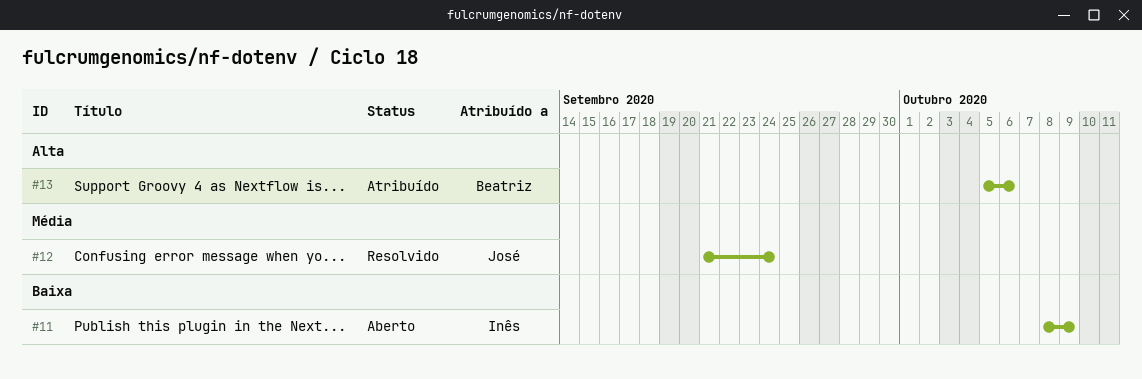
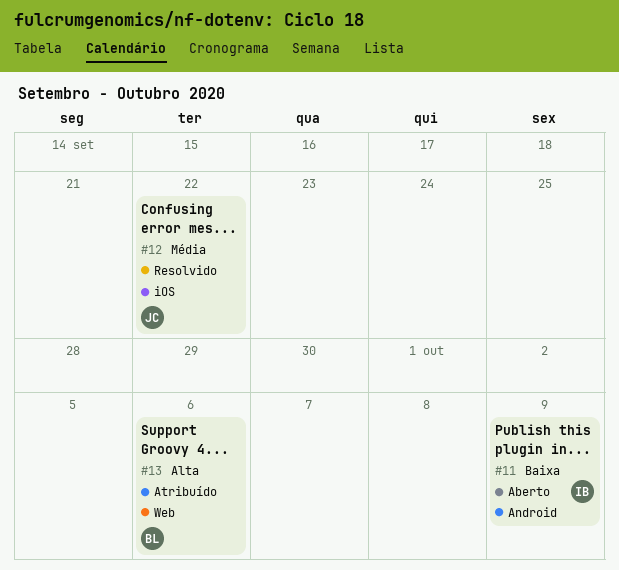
#12, due: Sep 24 -> Sep 22

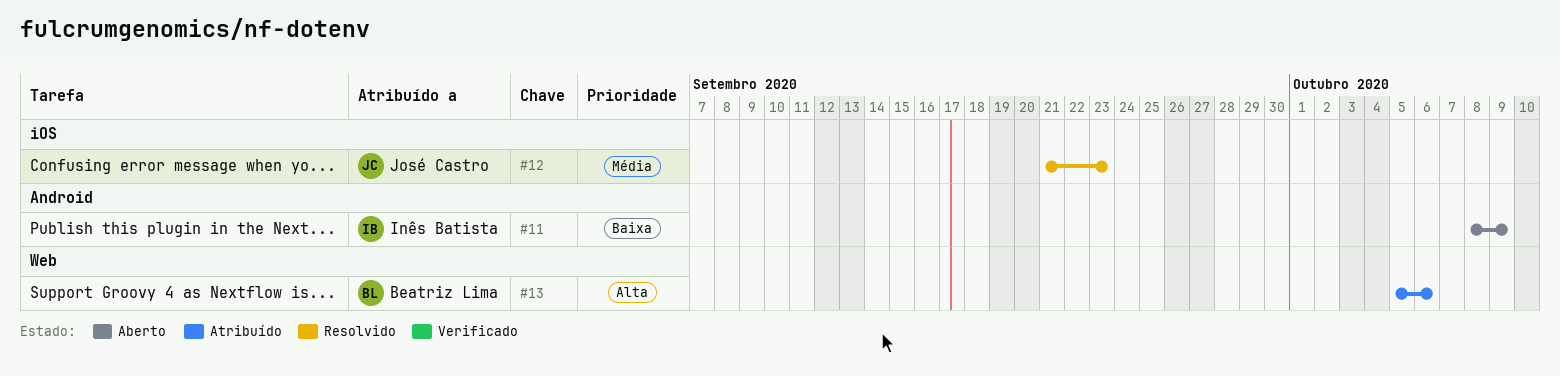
#12, due: Sep 22 -> Sep 23

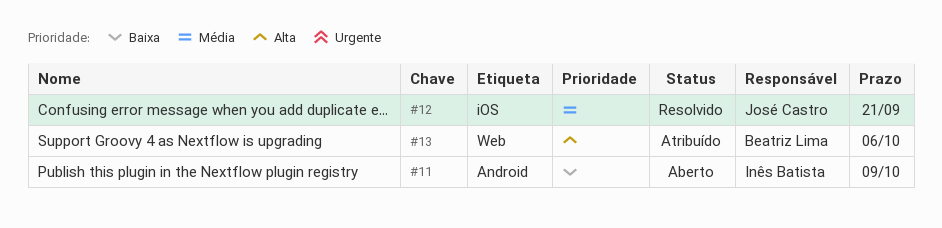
#12, due: Sep 23 -> Sep 21

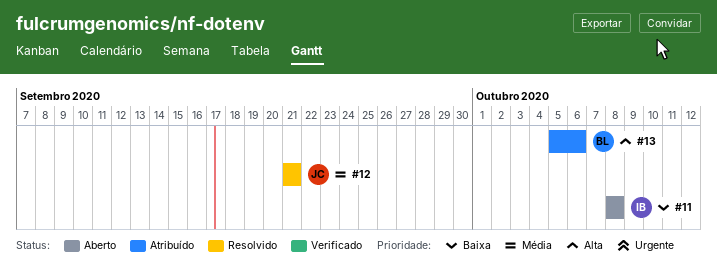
#11, due: Oct 9 -> Oct 8

